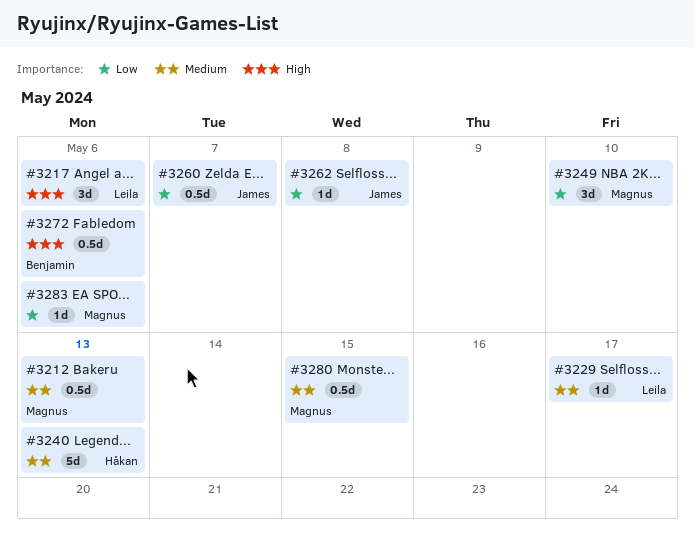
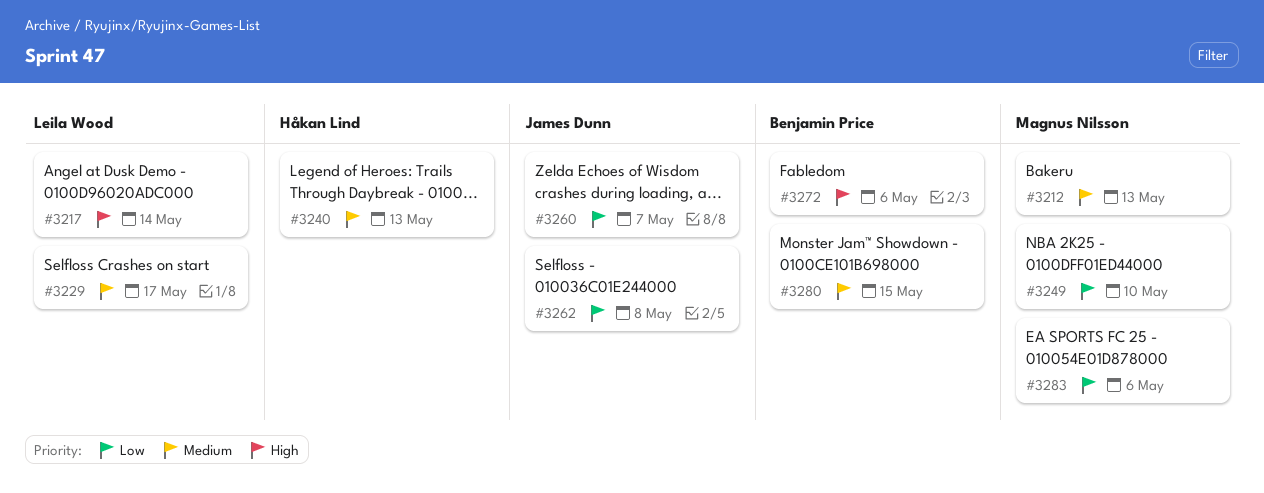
#3217, due: May 6 -> May 14
#3280, owner: Magnus Nilsson -> Benjamin Price

